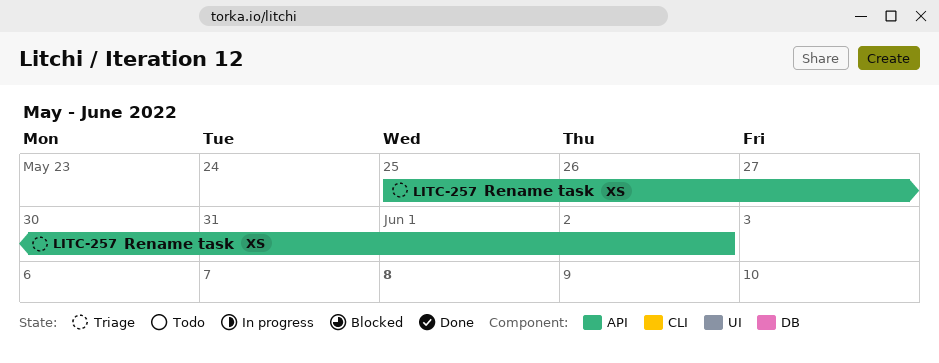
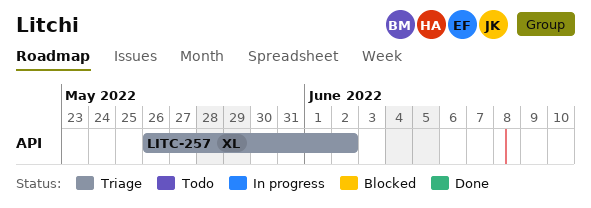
LITC-257, estimate: XS -> XL
LITC-257, start: May 25 -> May 26

